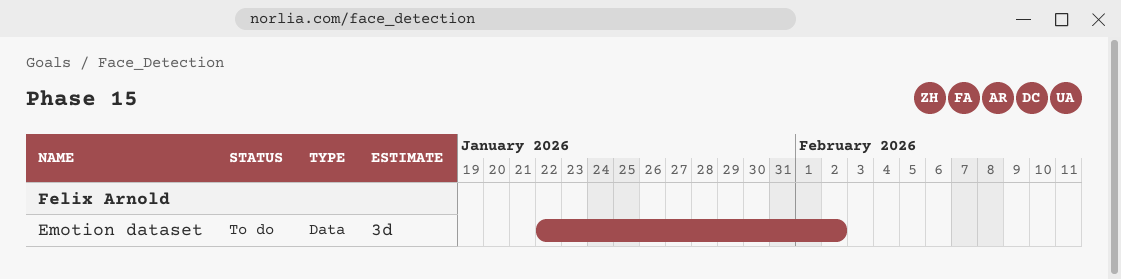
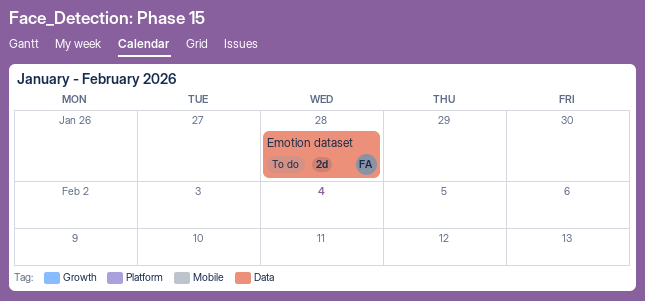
Emotion dataset, estimate: 3d -> 2d
Emotion dataset, due: Feb 2 -> Jan 28

